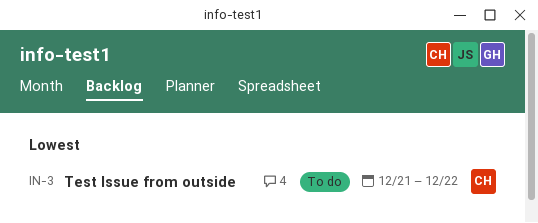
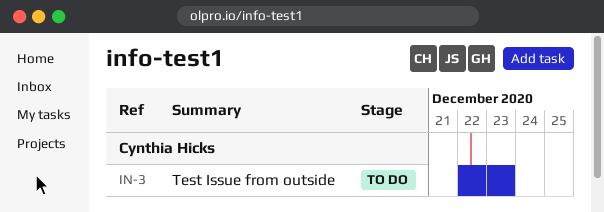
IN-3, start: Dec 21 -> Dec 22
IN-3, due: Dec 22 -> Dec 23

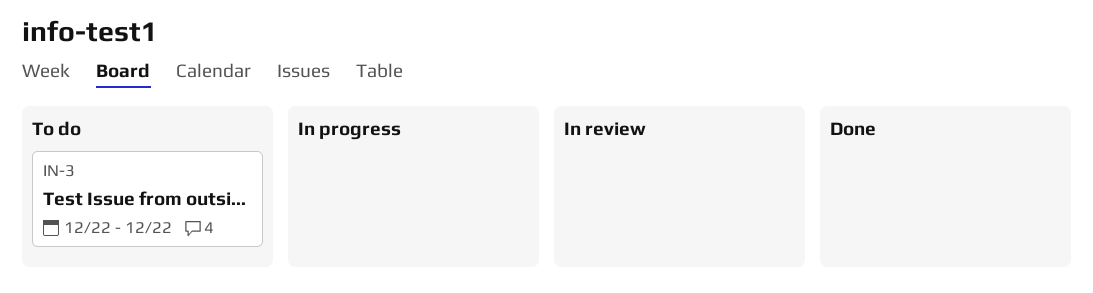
IN-3, due: Dec 23 -> Dec 22

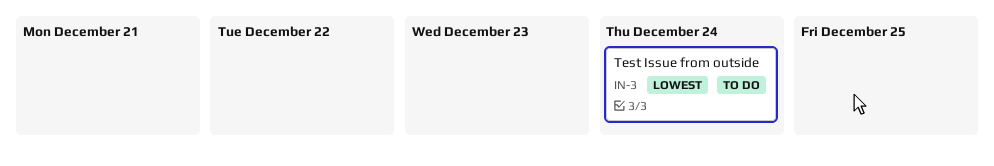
IN-3, due: Dec 22 -> Dec 24

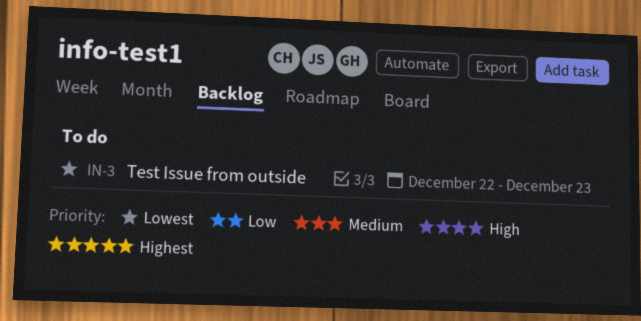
IN-3, due: Dec 24 -> Dec 23

